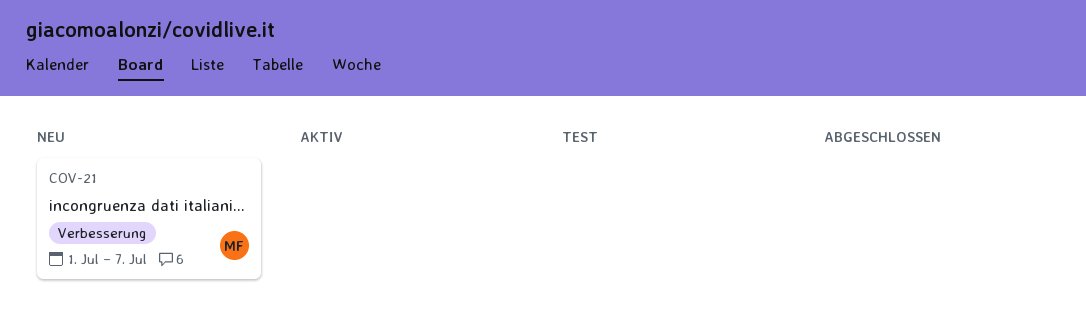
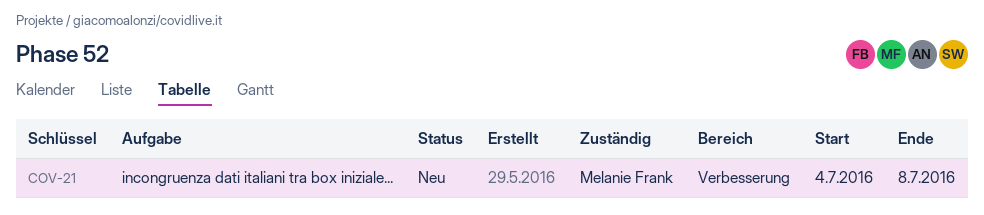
COV-21, start: Jul 1 -> Jul 4
COV-21, due: Jul 7 -> Jul 8

